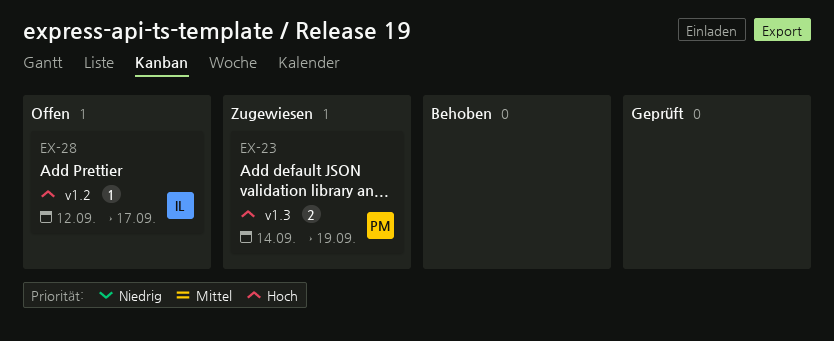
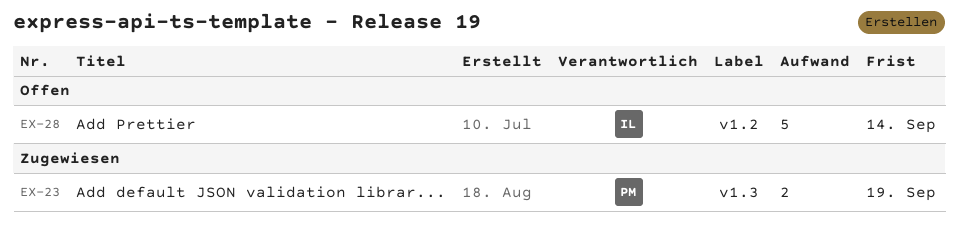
EX-28, estimate: 1 -> 5
EX-28, due: Sep 17 -> Sep 14

